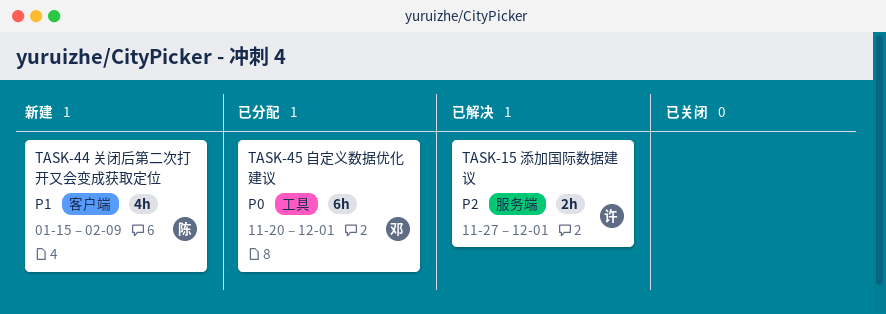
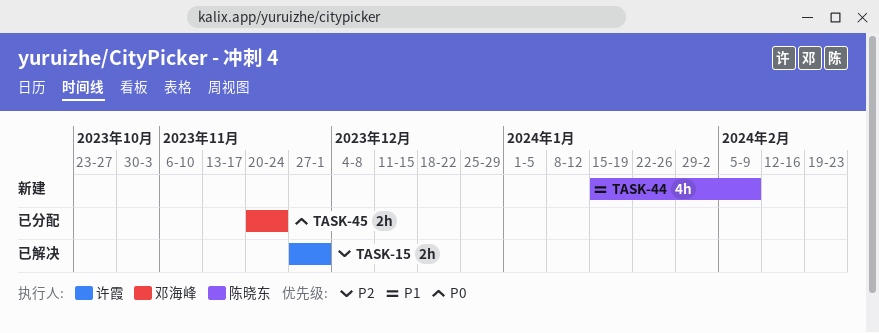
TASK-45, estimate: 6h -> 2h
TASK-45, due: Dec 1 -> Nov 24

